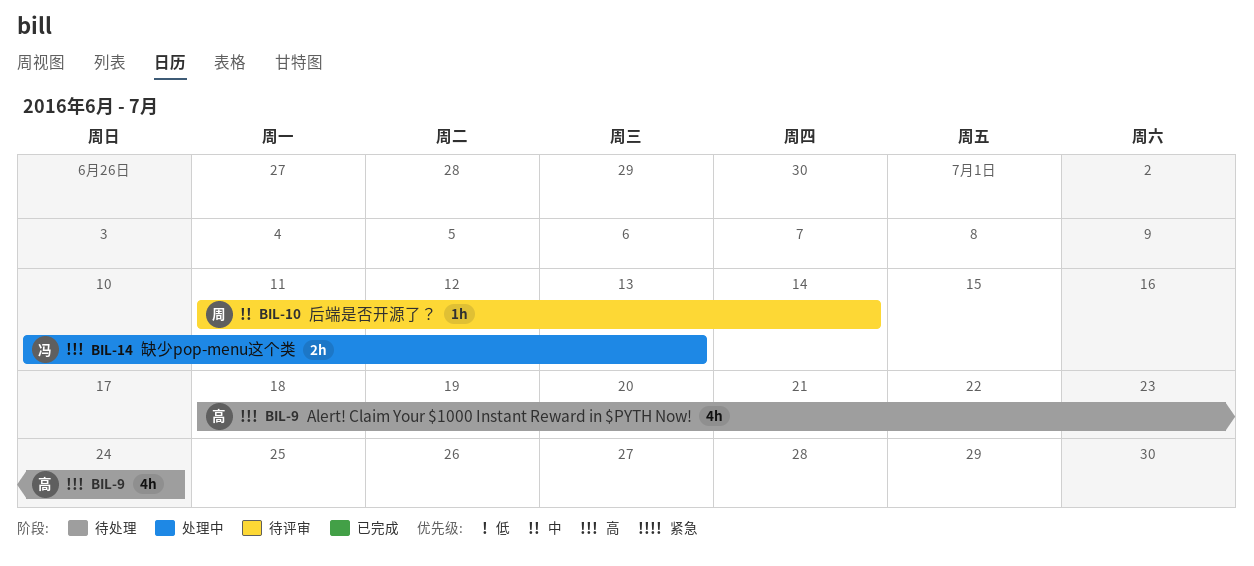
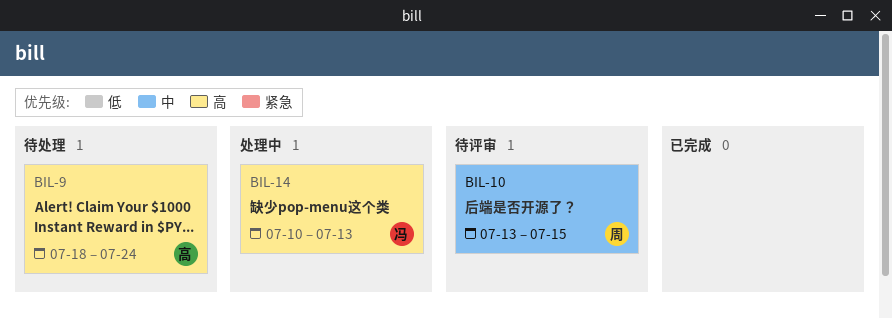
BIL-10, start: Jul 11 -> Jul 13
BIL-10, due: Jul 14 -> Jul 15

